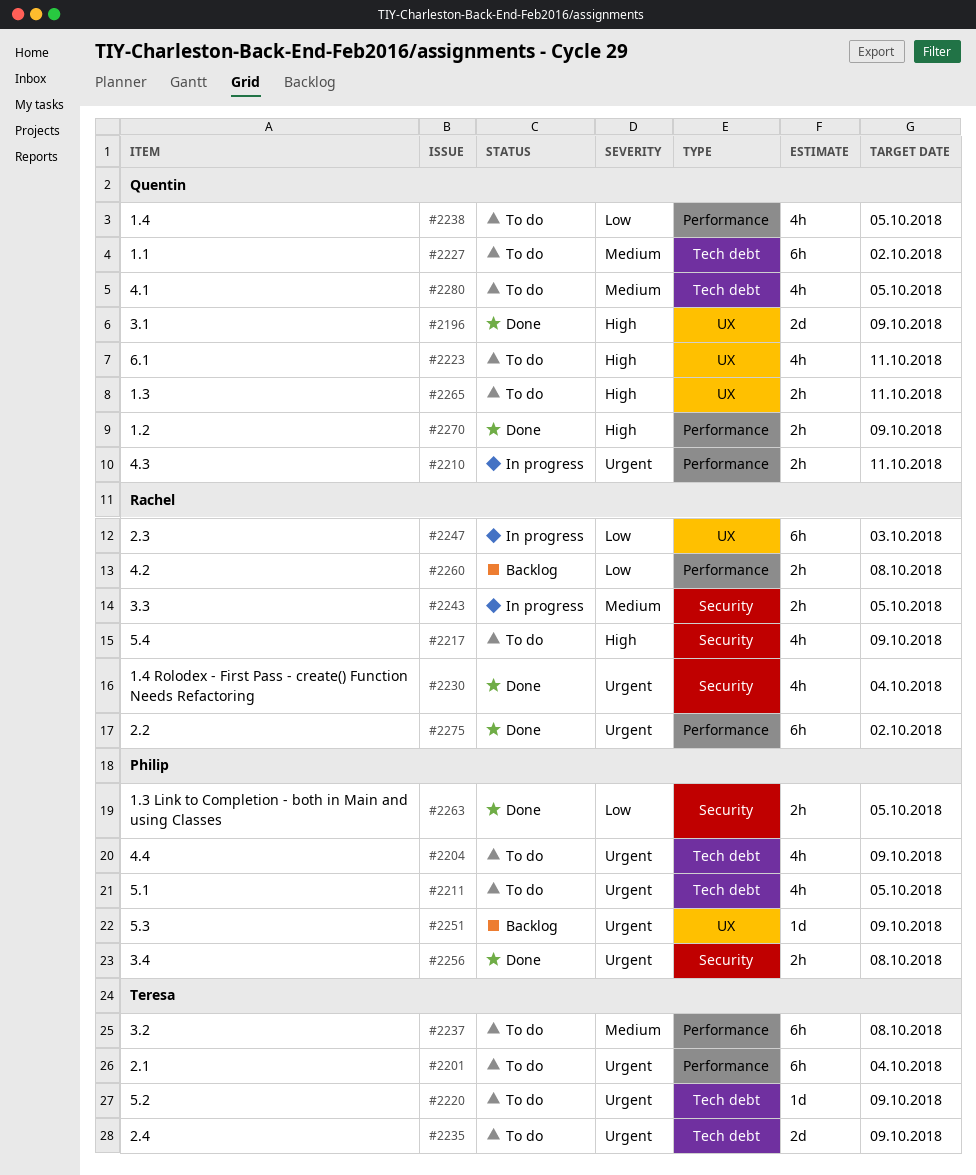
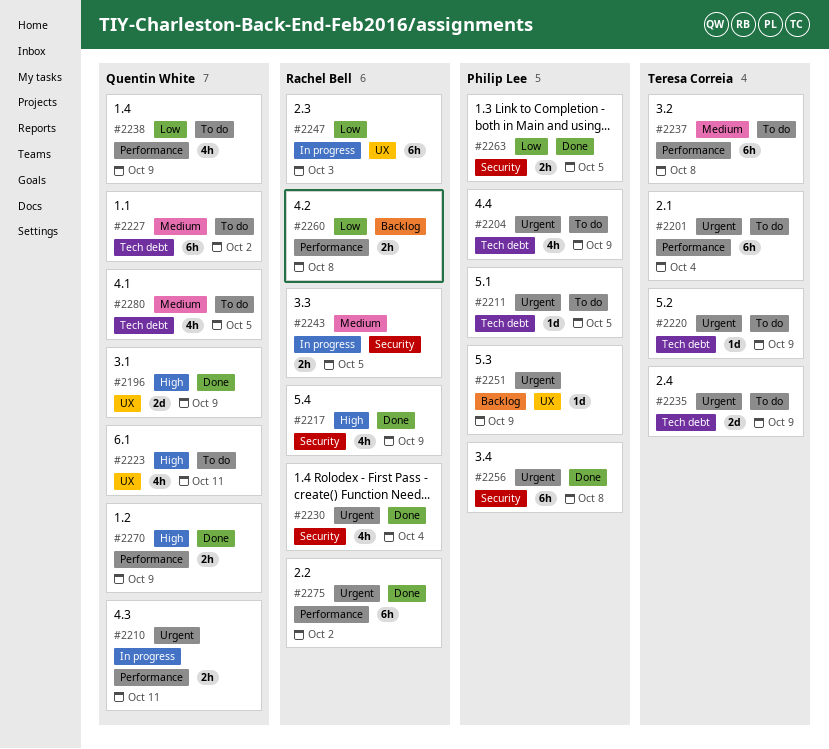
#2211, estimate: 4h -> 1d
#2217, status: To do -> Done
#2238, due: Oct 5 -> Oct 9
#2256, estimate: 2h -> 6h
#2265: present -> none

